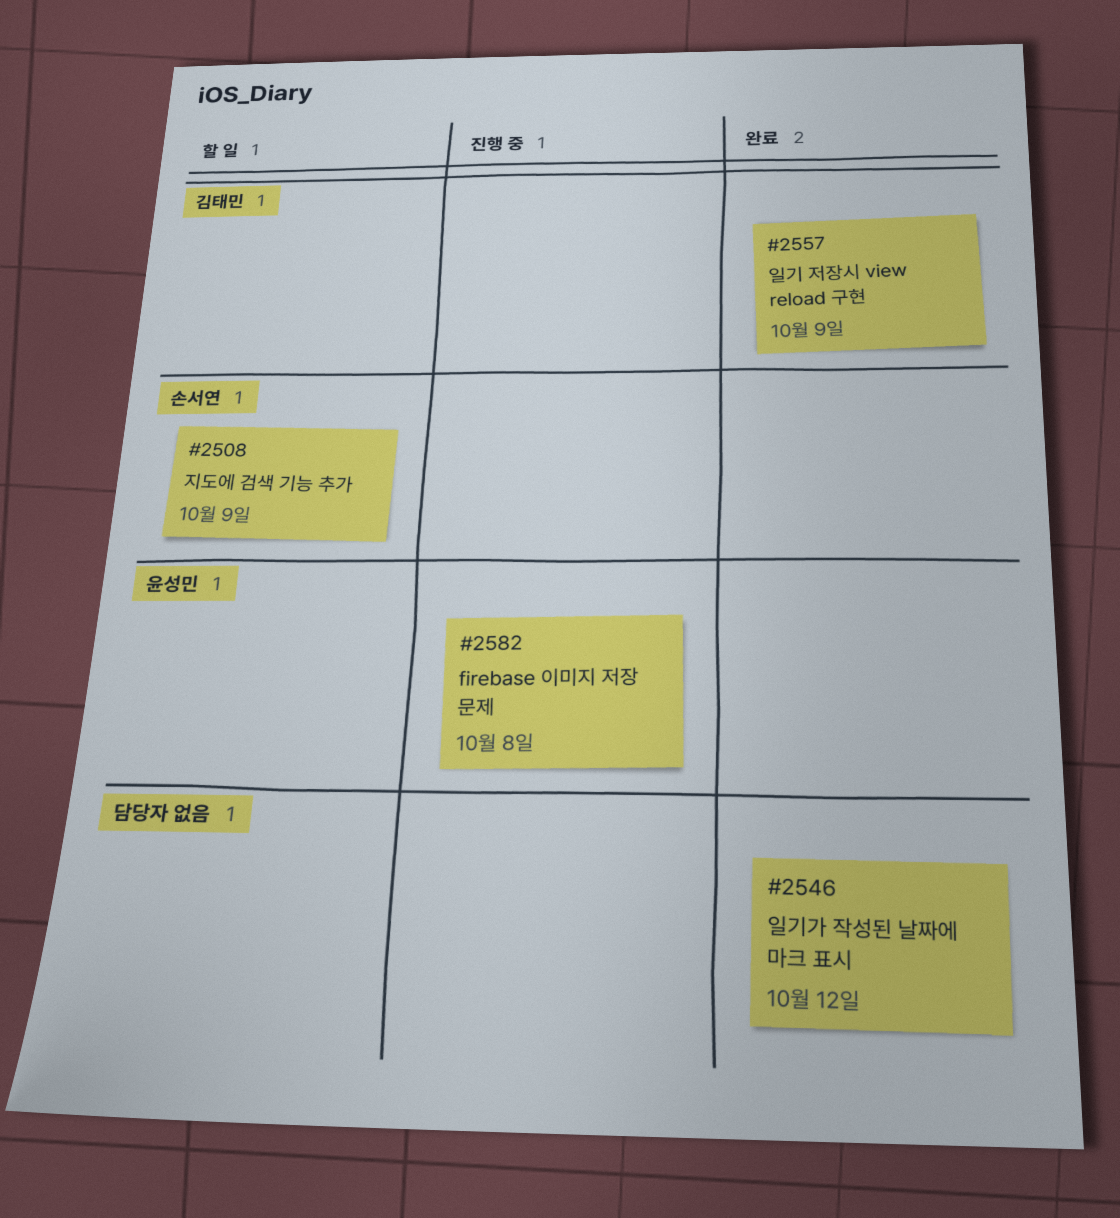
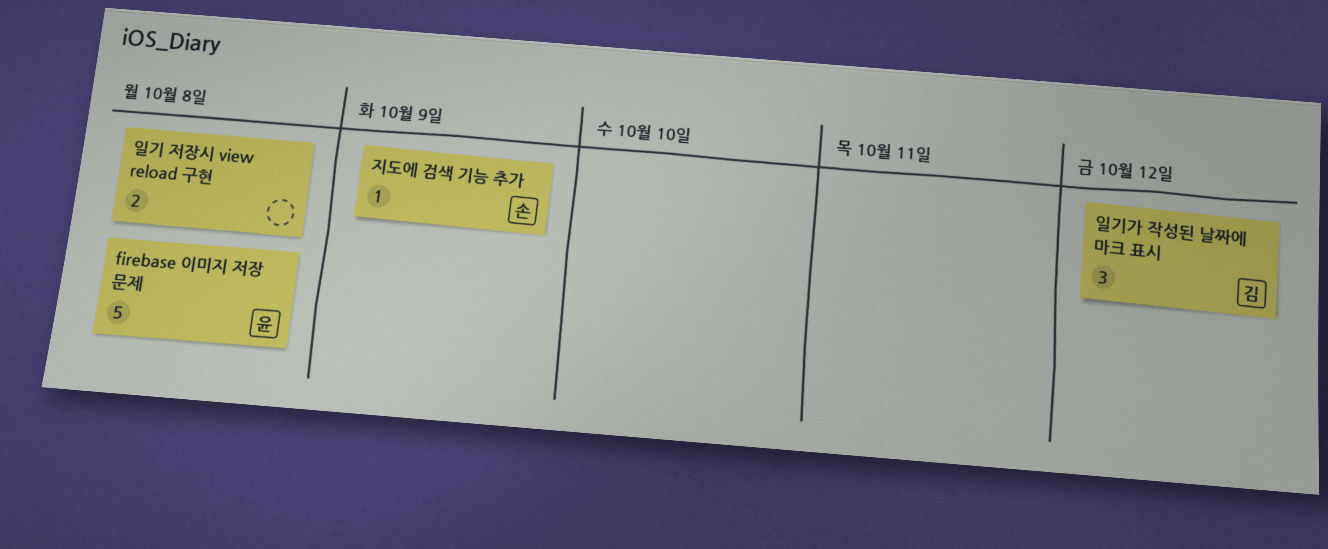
일기 저장시 view reload 구현, owner: 김태민 -> none
일기 저장시 view reload 구현, due: Oct 9 -> Oct 8
일기가 작성된 날짜에 마크 표시, owner: none -> 김태민

